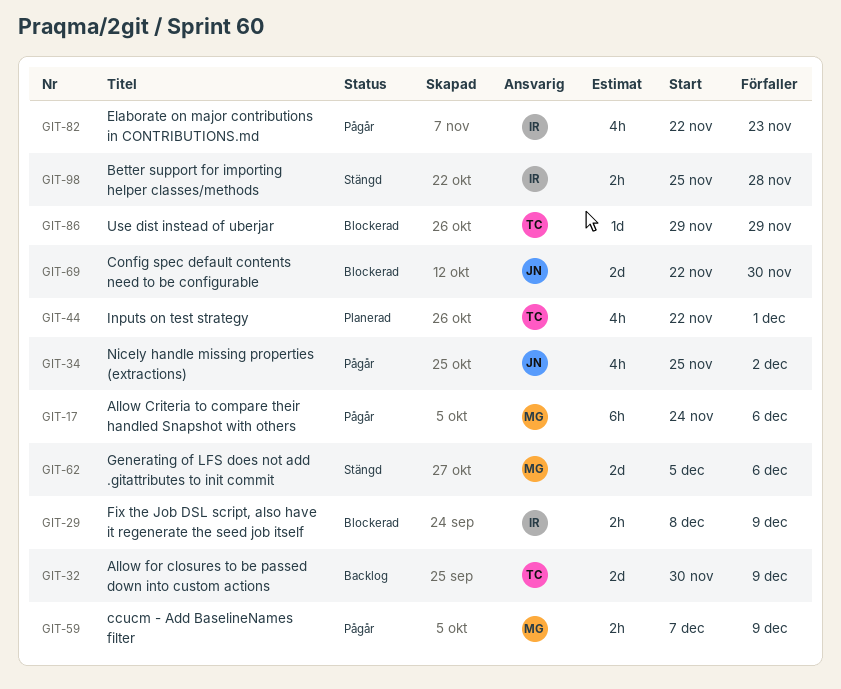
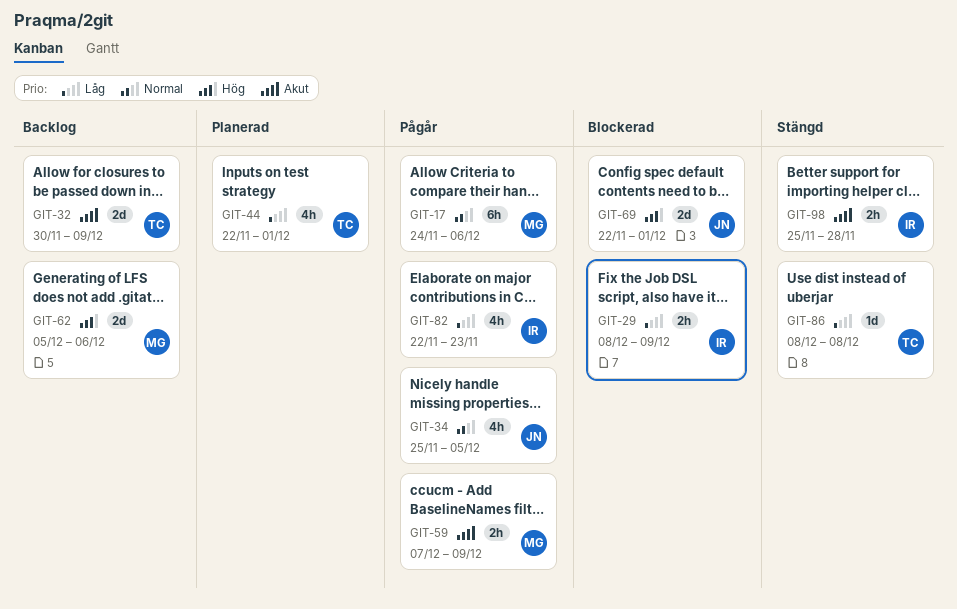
GIT-34, due: Dec 2 -> Dec 5
GIT-62, status: Stängd -> Backlog
GIT-69, due: Nov 30 -> Dec 1
GIT-86, status: Blockerad -> Stängd
GIT-86, start: Nov 29 -> Dec 8
GIT-86, due: Nov 29 -> Dec 8

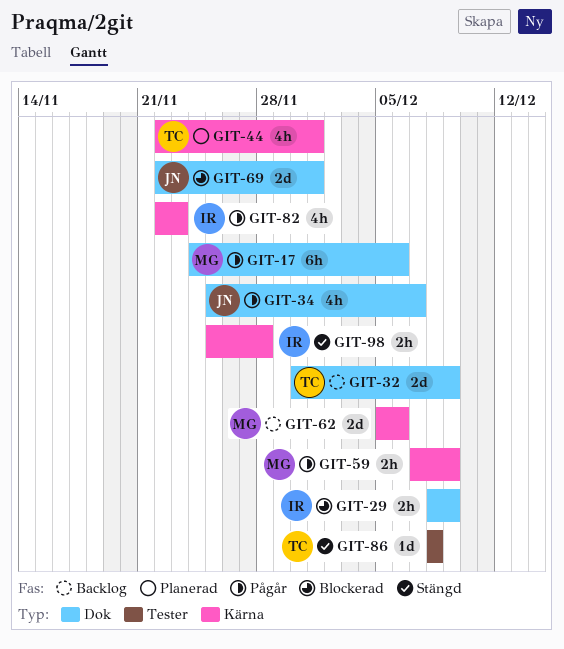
GIT-34, due: Dec 5 -> Dec 7

